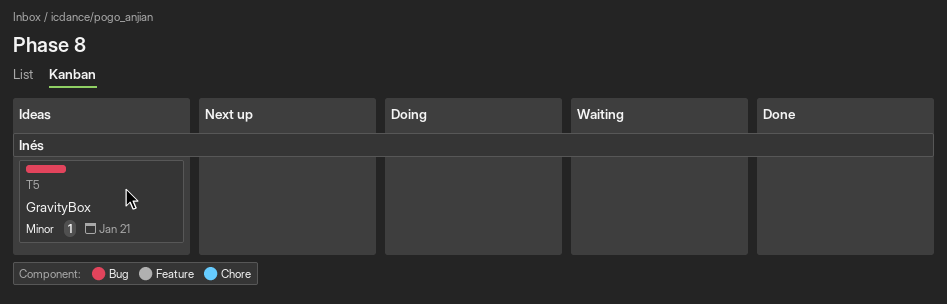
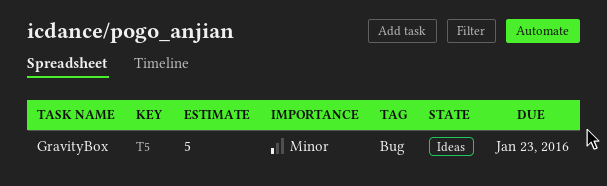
T5, estimate: 1 -> 5
T5, due: Jan 21 -> Jan 23

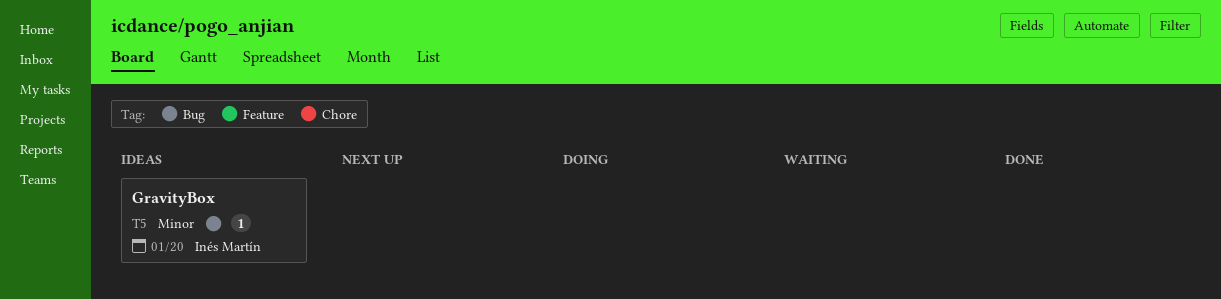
T5, estimate: 5 -> 1
T5, due: Jan 23 -> Jan 20

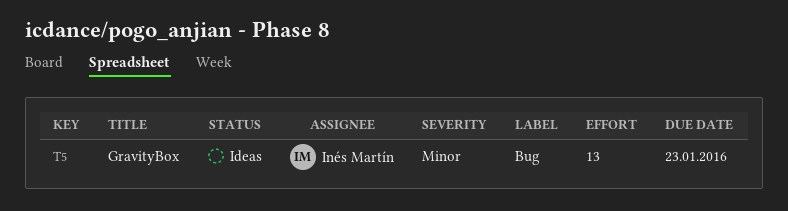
T5, estimate: 1 -> 13
T5, due: Jan 20 -> Jan 23

